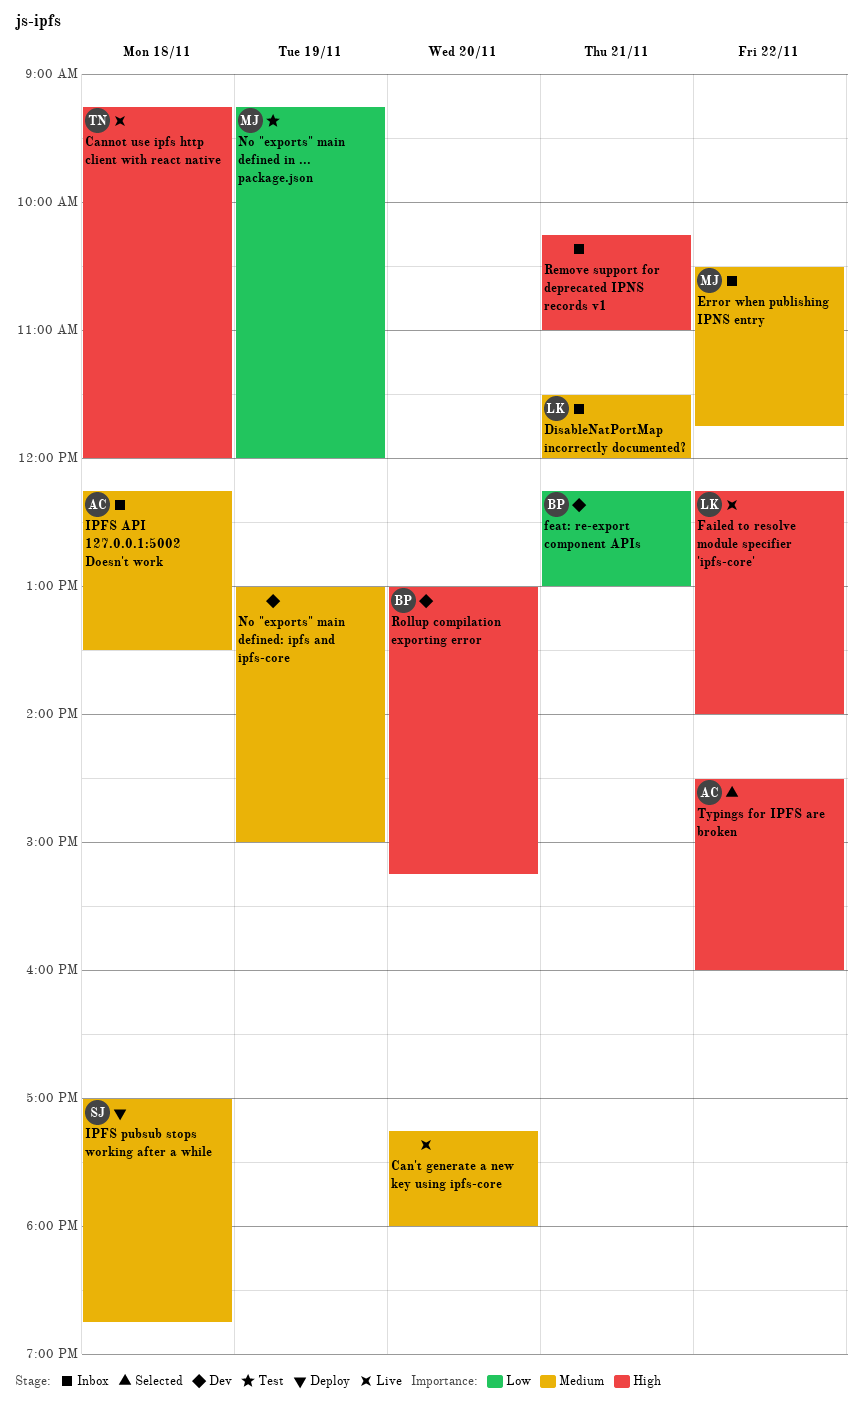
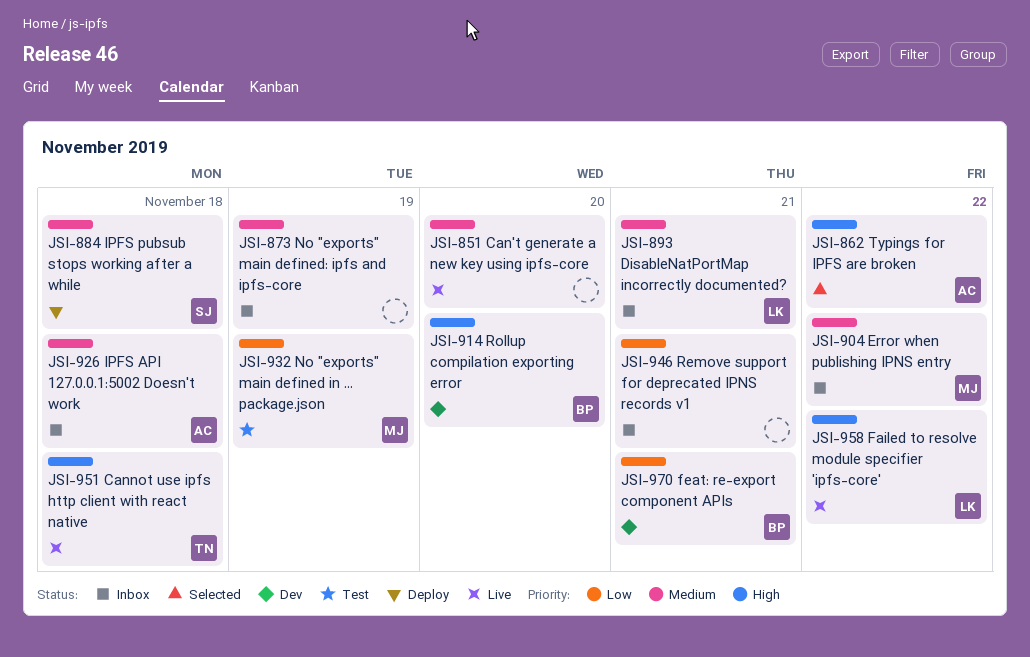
No "exports" main defined: ipfs and ipfs-core, status: Dev -> Inbox
Remove support for deprecated IPNS records v1, priority: High -> Low

